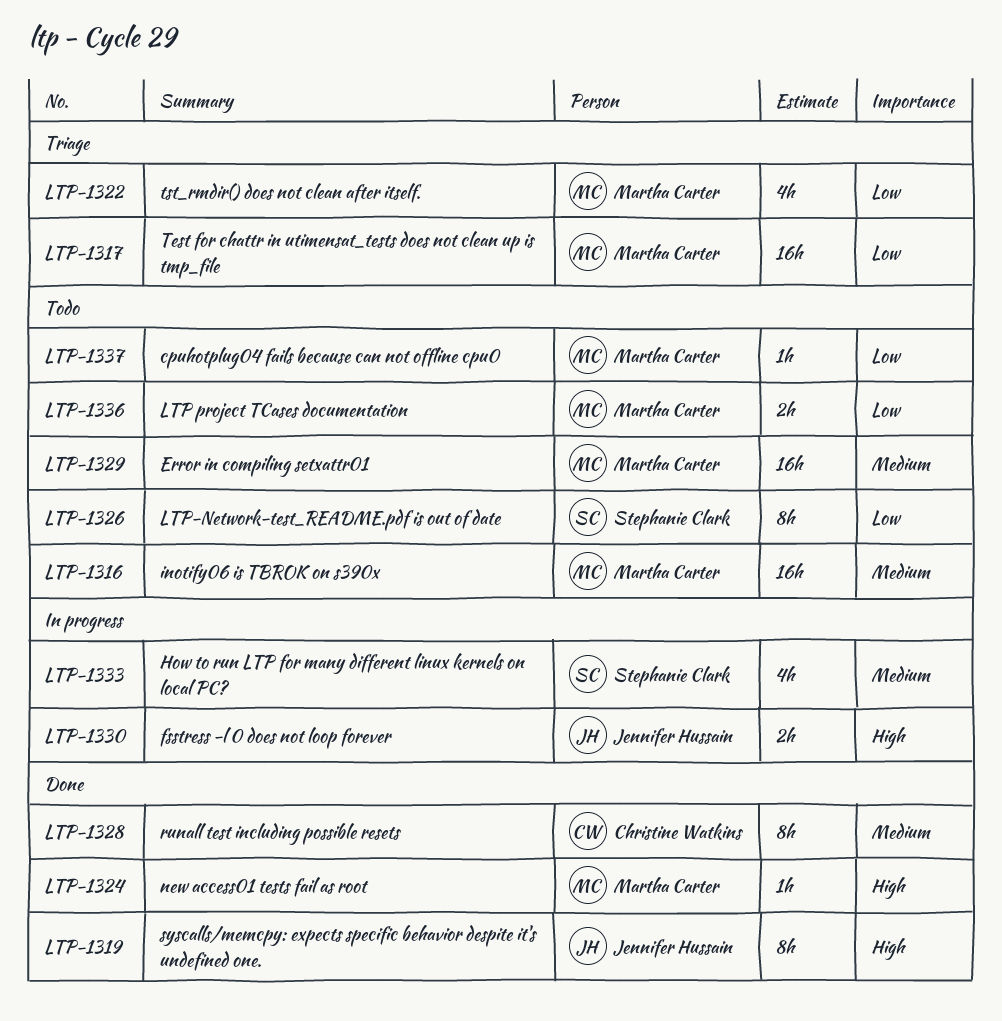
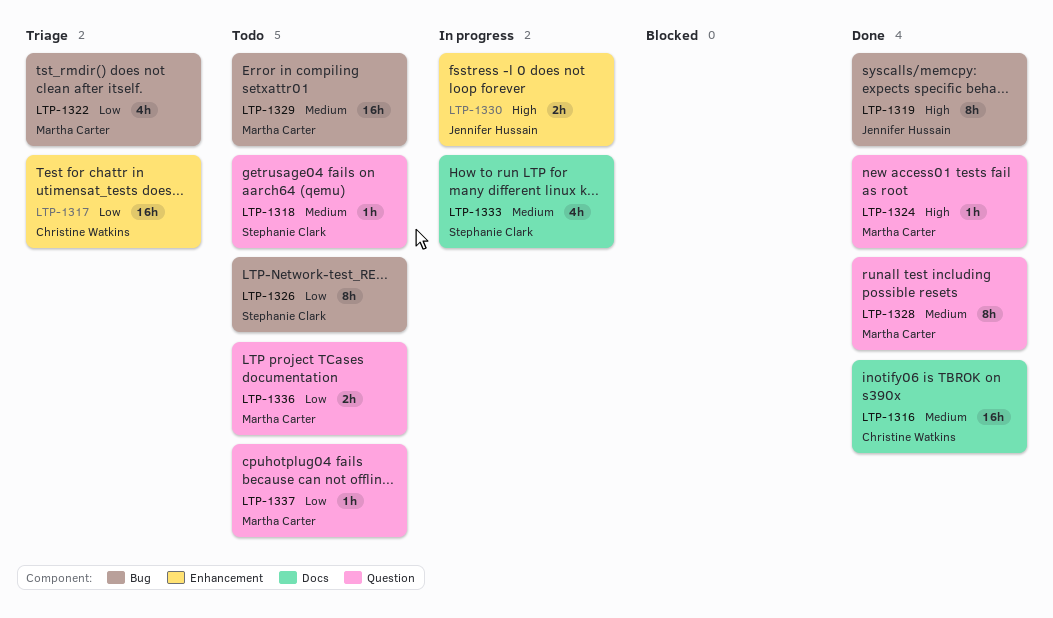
LTP-1316, status: Todo -> Done
LTP-1316, owner: Martha Carter -> Christine Watkins
LTP-1317, owner: Martha Carter -> Christine Watkins
LTP-1318: none -> present
LTP-1328, owner: Christine Watkins -> Martha Carter

